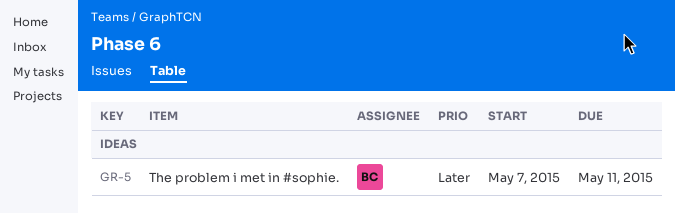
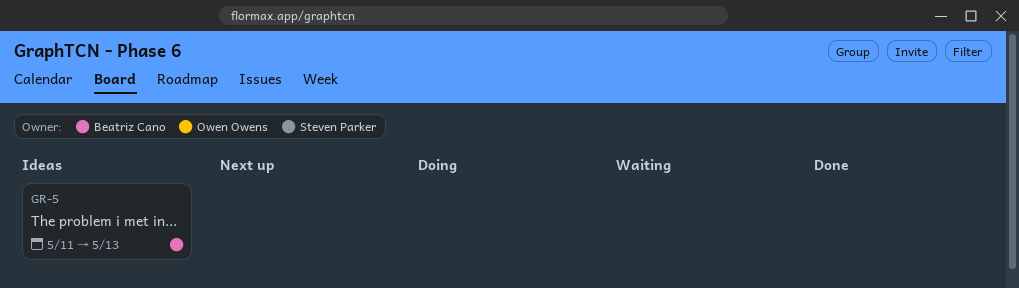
GR-5, start: May 7 -> May 11
GR-5, due: May 11 -> May 13

